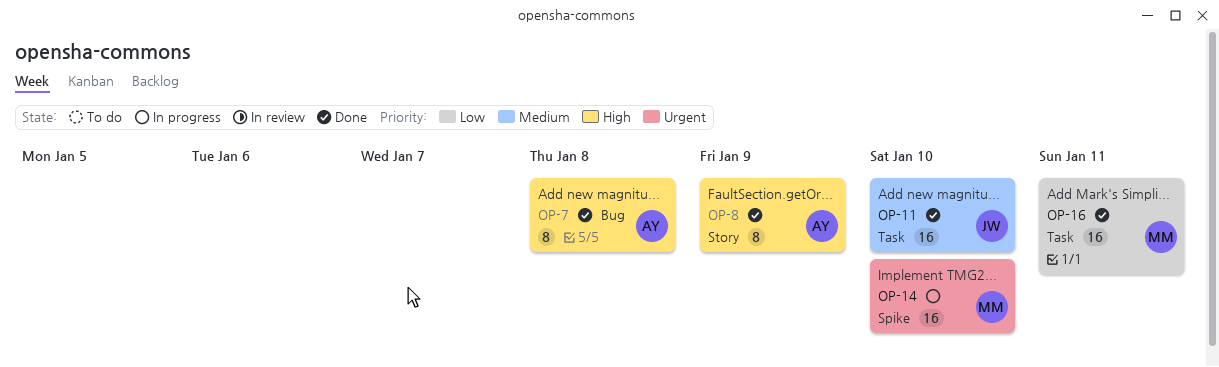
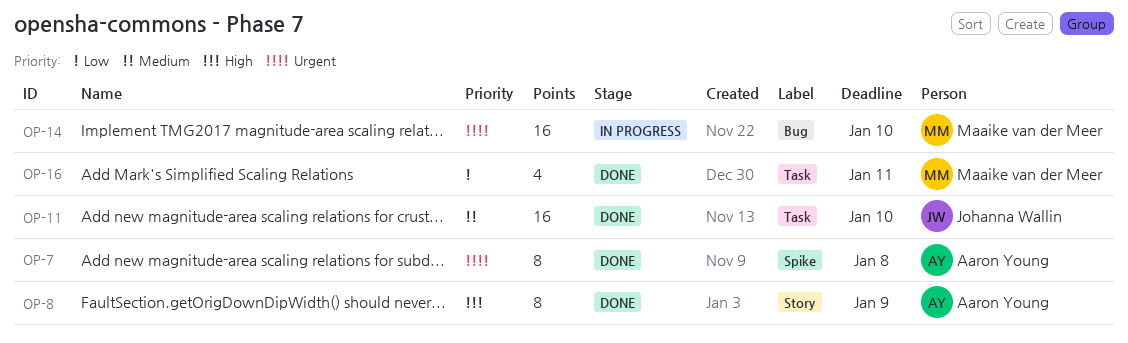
OP-7, priority: High -> Urgent
OP-7, label: Bug -> Spike
OP-14, label: Spike -> Bug
OP-16, estimate: 16 -> 4

